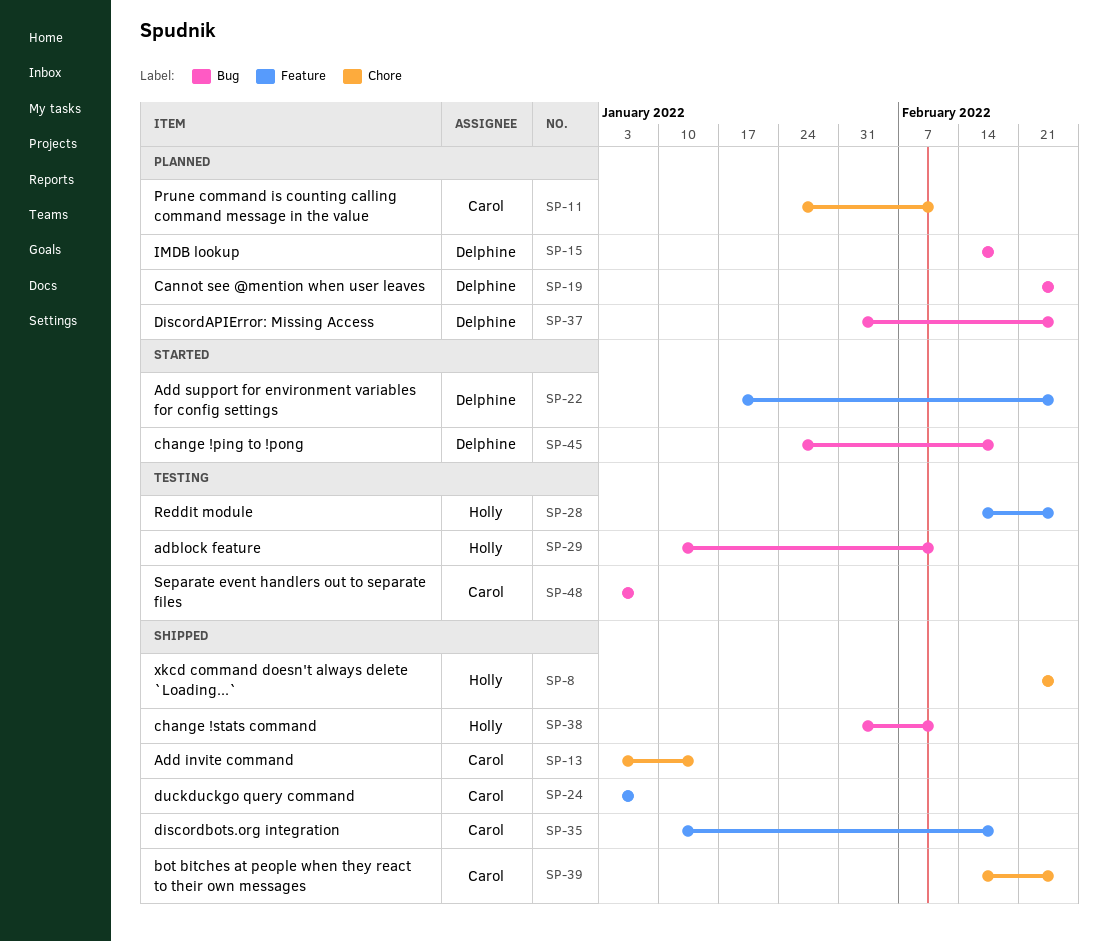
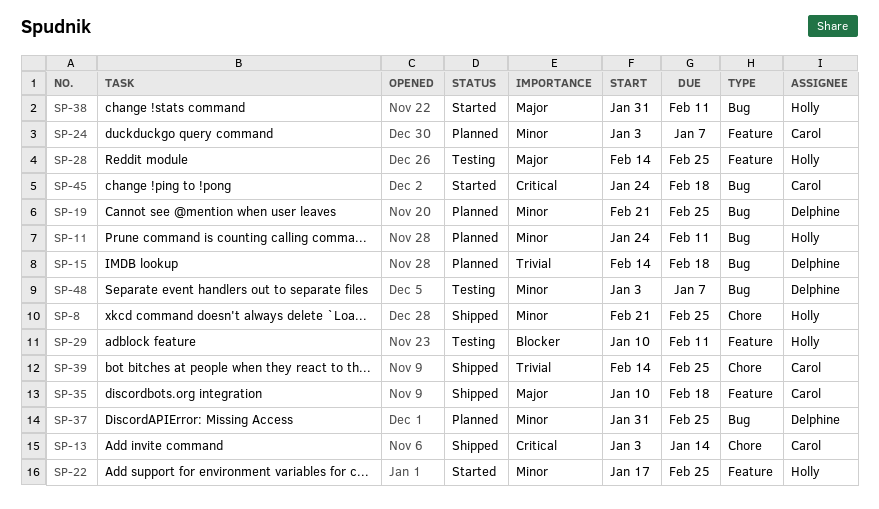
SP-11, owner: Carol -> Holly
SP-11, label: Chore -> Bug
SP-22, owner: Delphine -> Holly
SP-24, status: Shipped -> Planned
SP-29, label: Bug -> Feature
SP-38, status: Shipped -> Started
SP-45, owner: Delphine -> Carol
SP-48, owner: Carol -> Delphine

